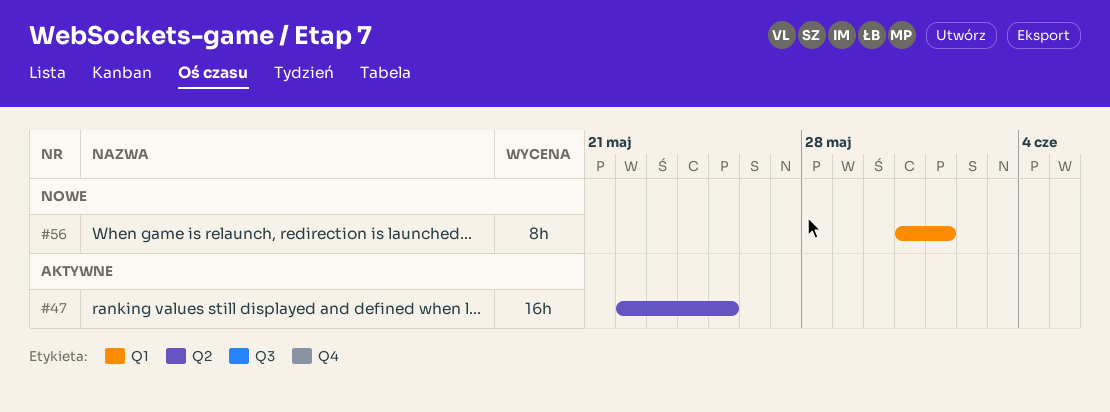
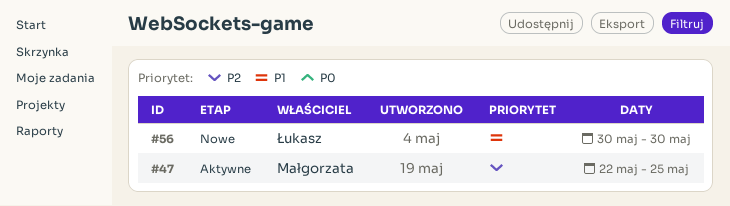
#56, start: May 31 -> May 30
#56, due: Jun 1 -> May 30

